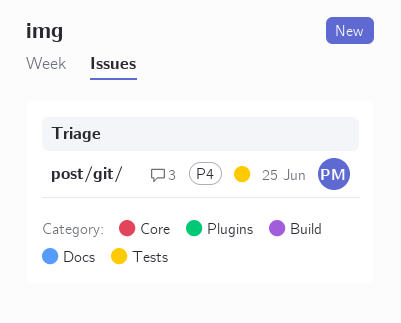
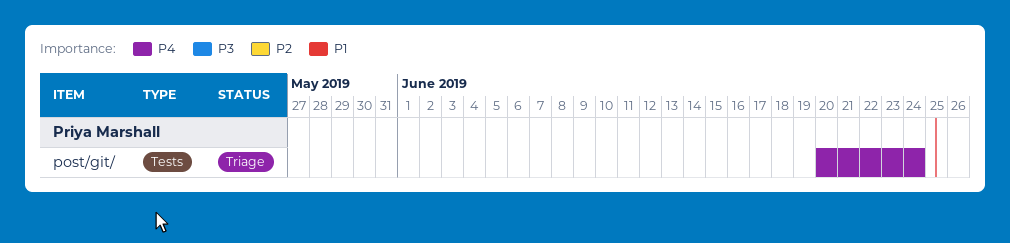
post/git/, due: Jun 25 -> Jun 24

